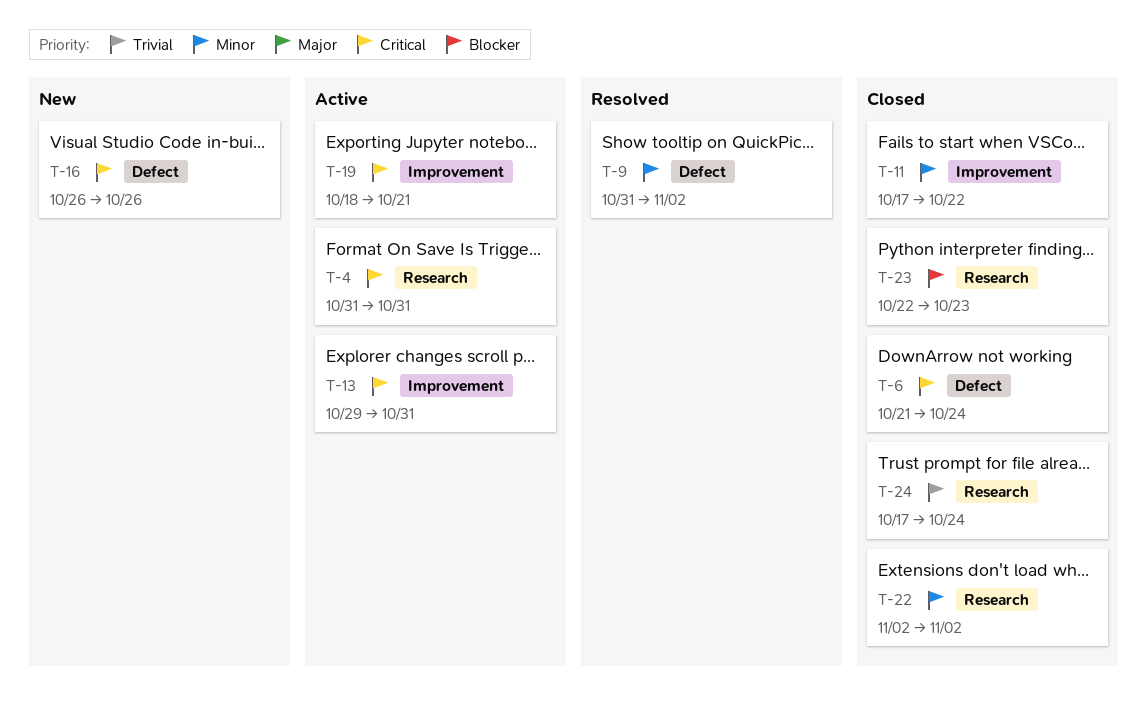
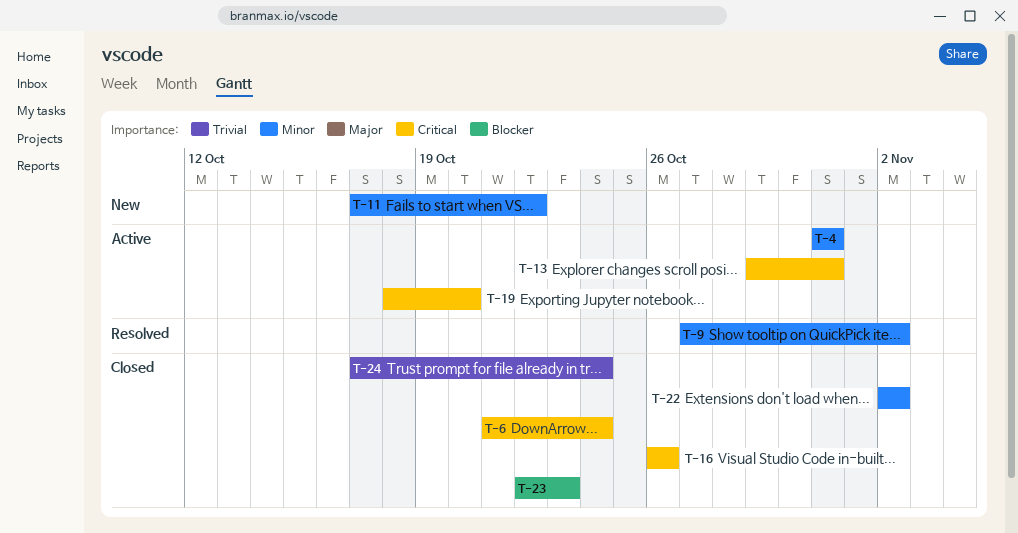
T-4, priority: Critical -> Minor
T-9, start: Oct 31 -> Oct 27
T-11, status: Closed -> New
T-16, status: New -> Closed
T-19, due: Oct 21 -> Oct 20

